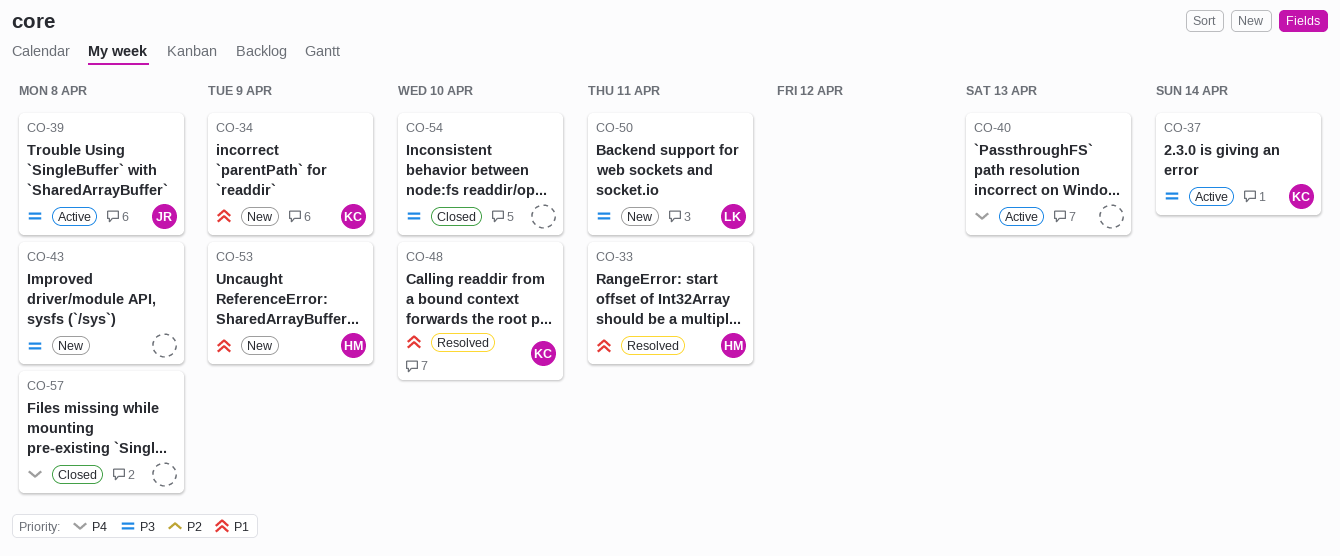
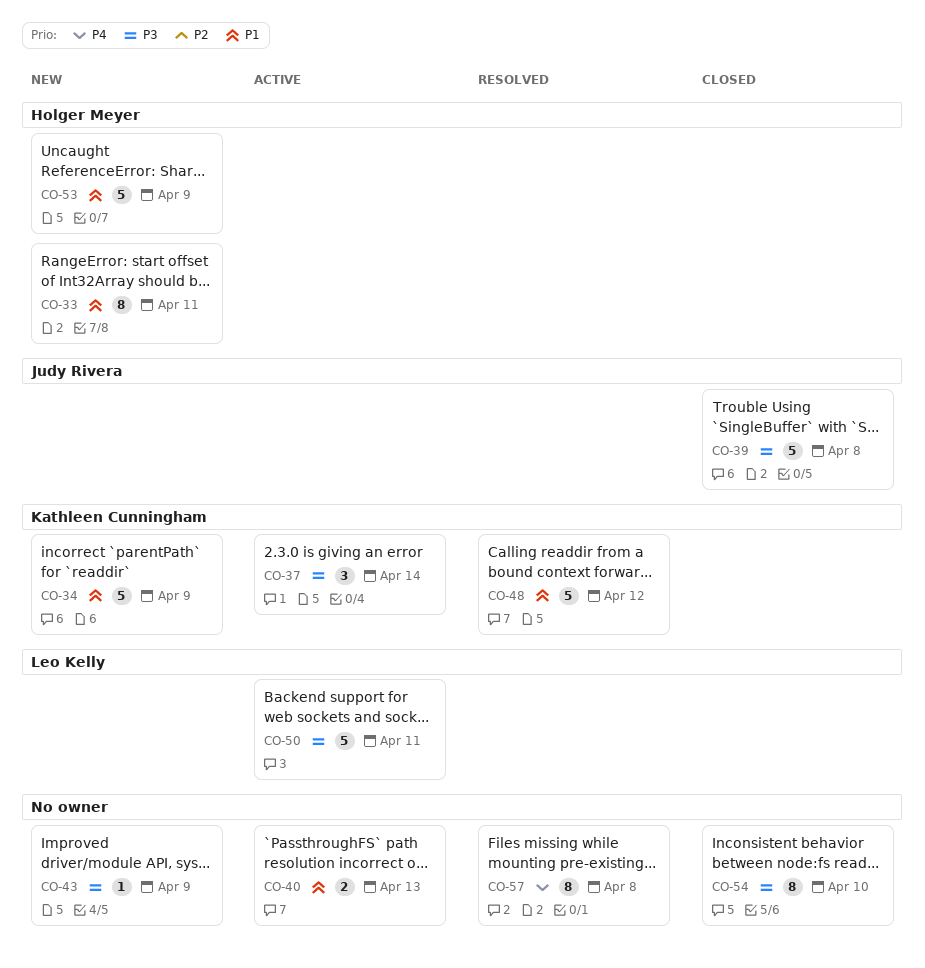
CO-33, status: Resolved -> New
CO-39, status: Active -> Closed
CO-40, priority: P4 -> P1
CO-43, due: Apr 8 -> Apr 9
CO-48, due: Apr 10 -> Apr 12
CO-50, status: New -> Active
CO-57, status: Closed -> Resolved

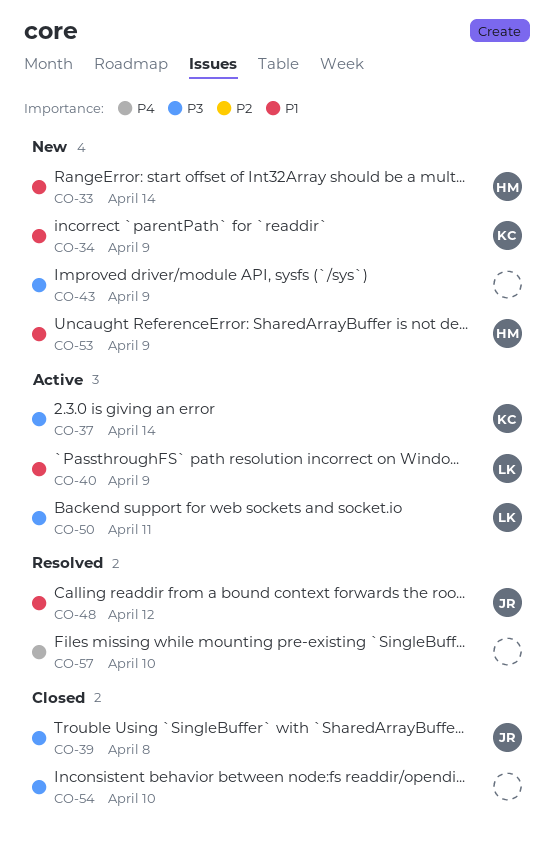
CO-33, due: Apr 11 -> Apr 14
CO-40, owner: none -> Leo Kelly
CO-40, due: Apr 13 -> Apr 9
CO-48, owner: Kathleen Cunningham -> Judy Rivera
CO-57, due: Apr 8 -> Apr 10

